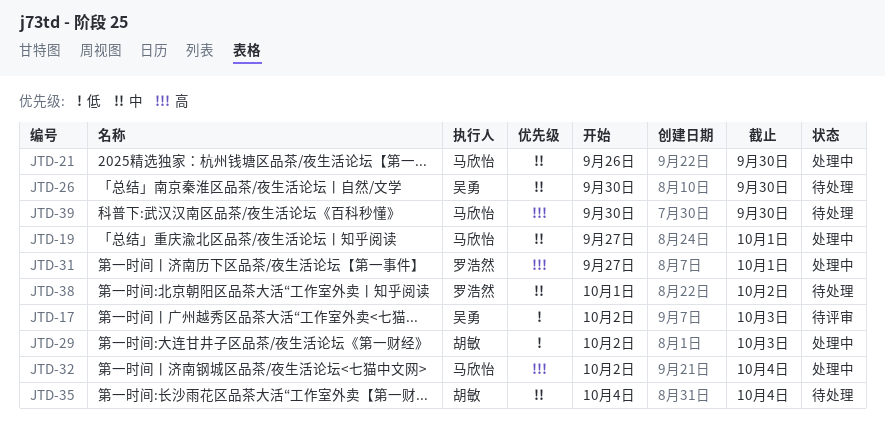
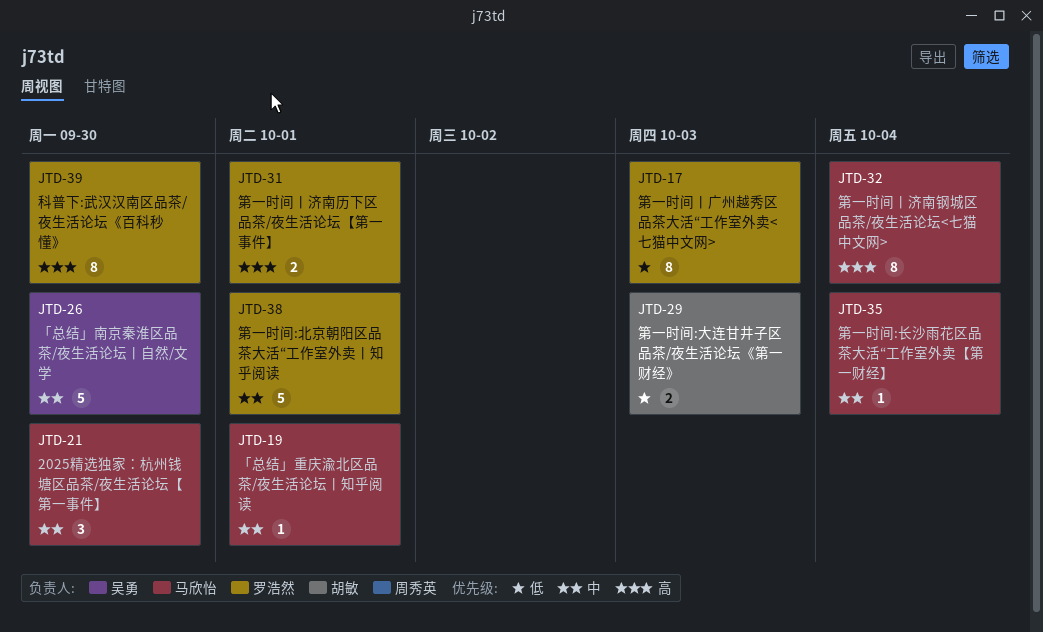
JTD-17, owner: 吴勇 -> 罗浩然
JTD-35, owner: 胡敏 -> 马欣怡
JTD-38, due: Oct 2 -> Oct 1
JTD-39, owner: 马欣怡 -> 罗浩然

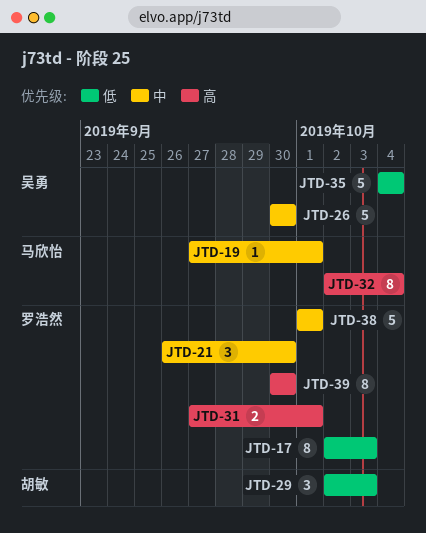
JTD-21, owner: 马欣怡 -> 罗浩然
JTD-29, estimate: 2 -> 3
JTD-35, owner: 马欣怡 -> 吴勇
JTD-35, priority: 中 -> 低
JTD-35, estimate: 1 -> 5

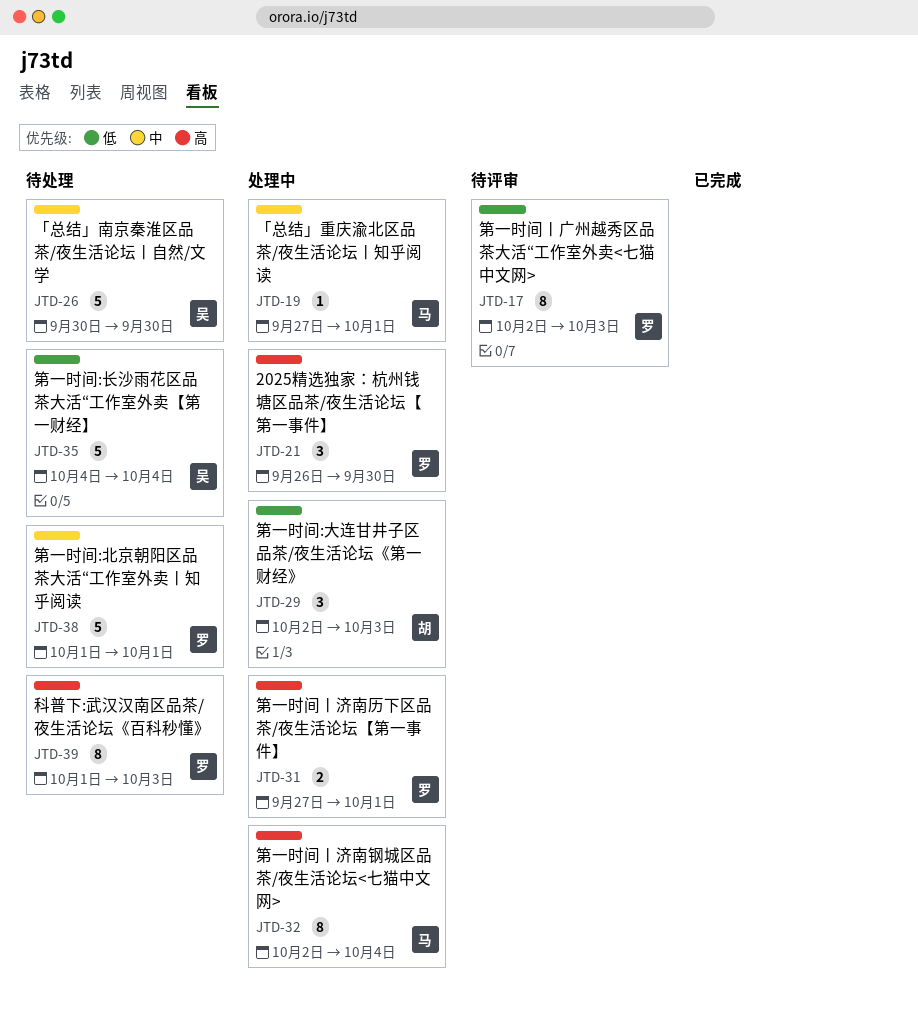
JTD-21, priority: 中 -> 高
JTD-39, start: Sep 30 -> Oct 1
JTD-39, due: Sep 30 -> Oct 3

